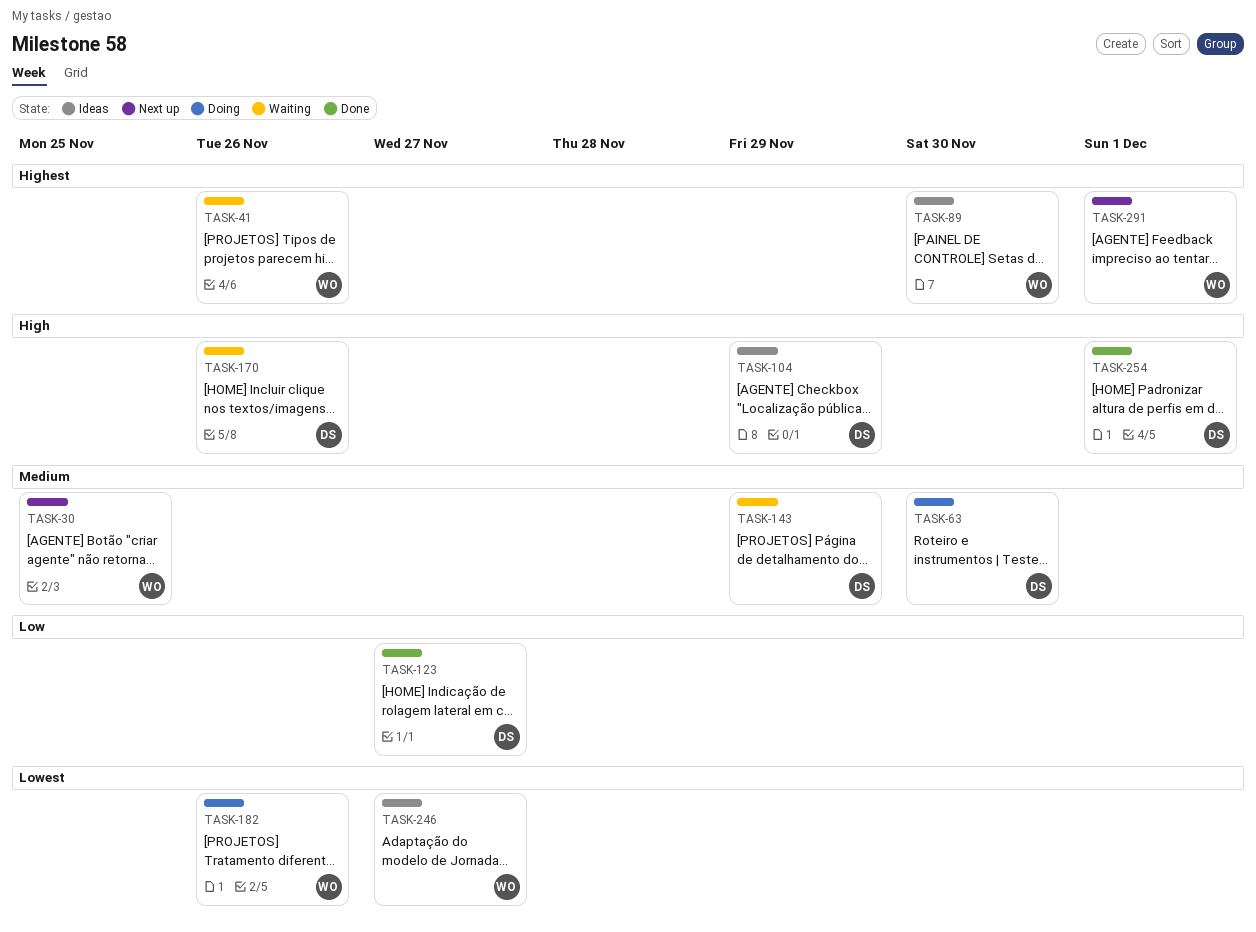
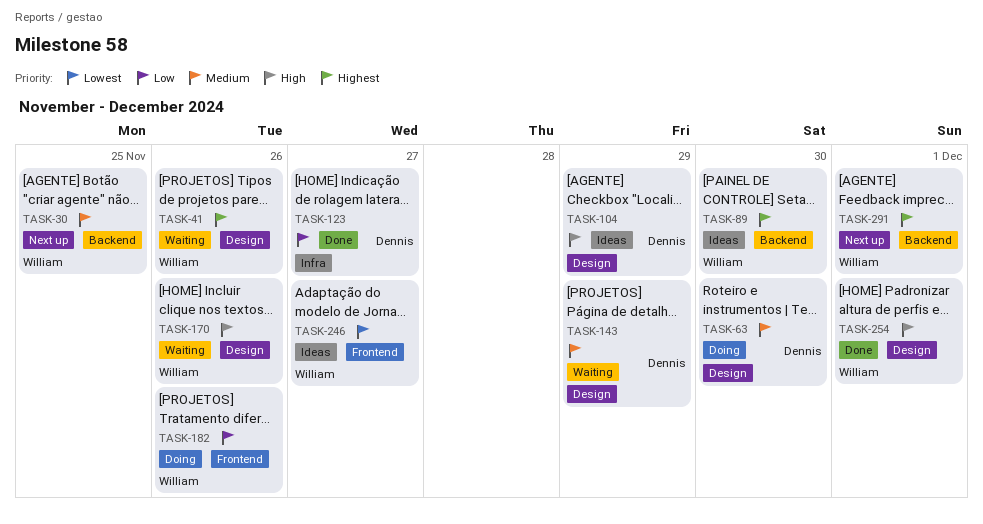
TASK-170, owner: Dennis -> William
TASK-182, priority: Lowest -> Low
TASK-254, owner: Dennis -> William

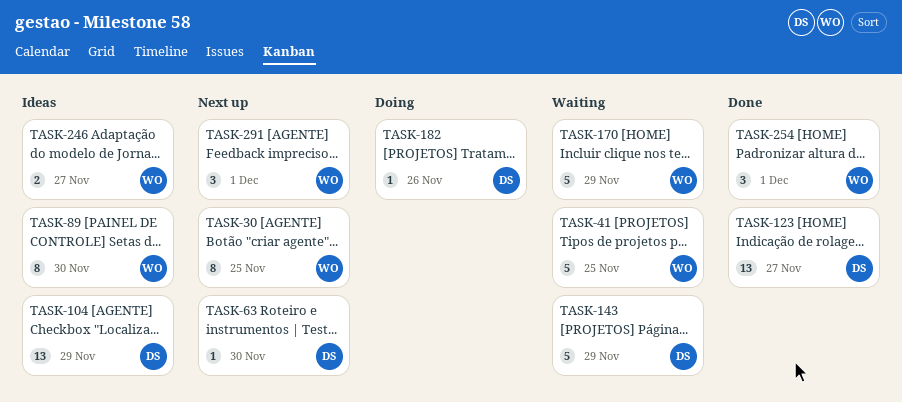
TASK-41, due: Nov 26 -> Nov 25
TASK-63, status: Doing -> Next up
TASK-170, due: Nov 26 -> Nov 29
TASK-182, owner: William -> Dennis

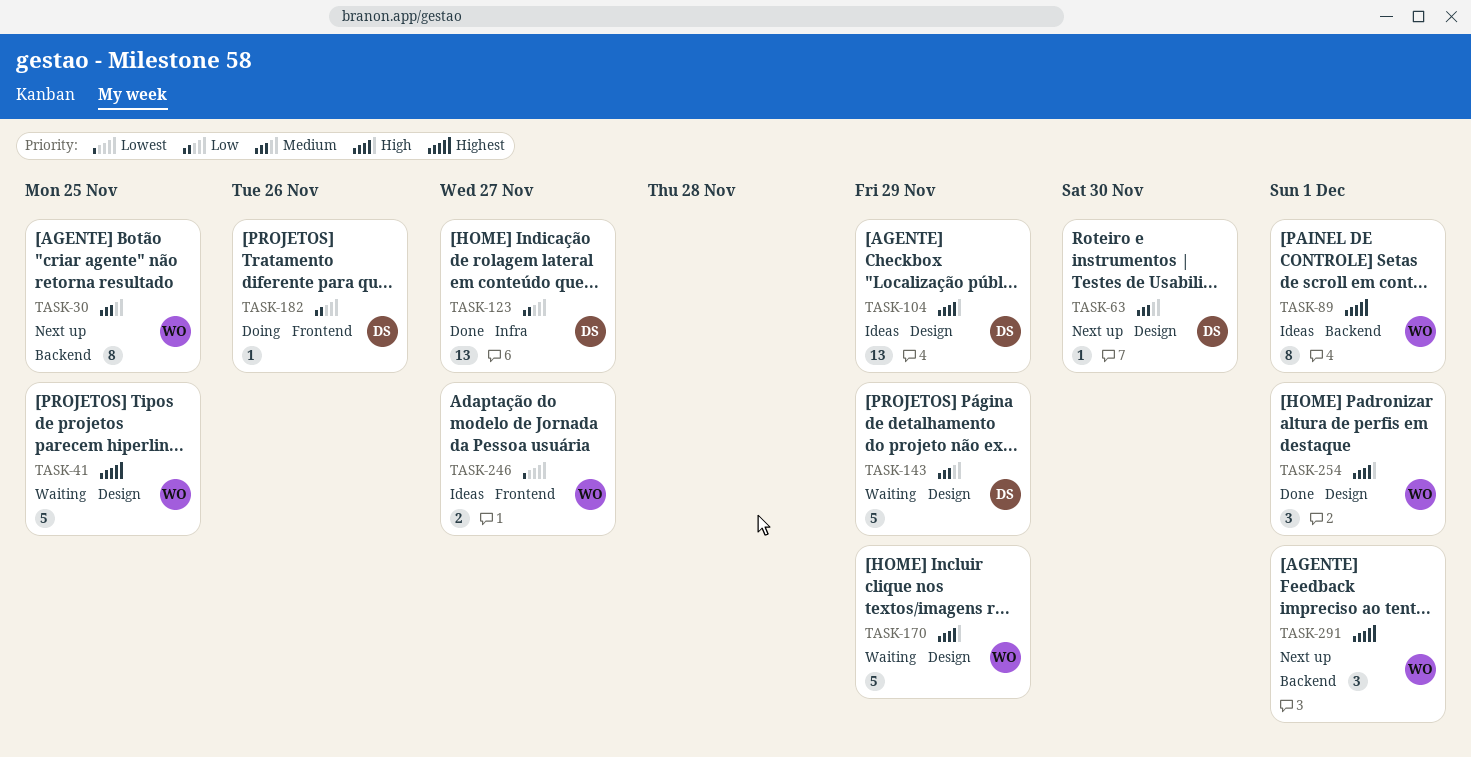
TASK-89, due: Nov 30 -> Dec 1

